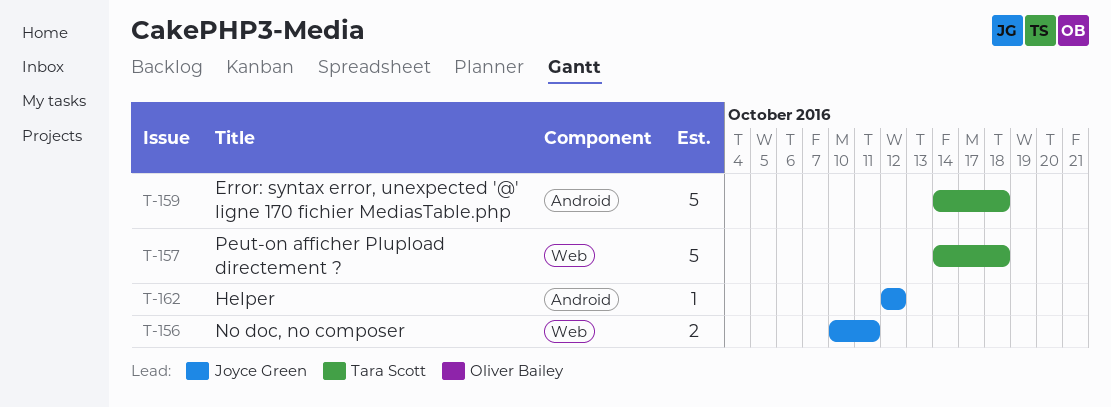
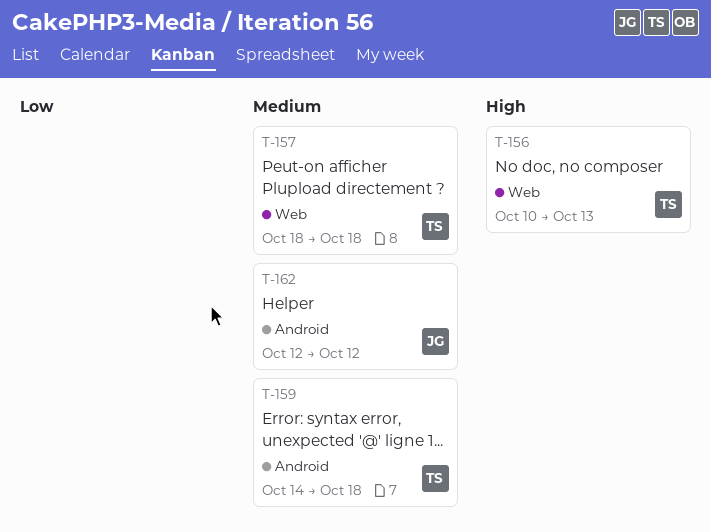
T-156, owner: Joyce Green -> Tara Scott
T-156, due: Oct 11 -> Oct 13
T-157, start: Oct 14 -> Oct 18

